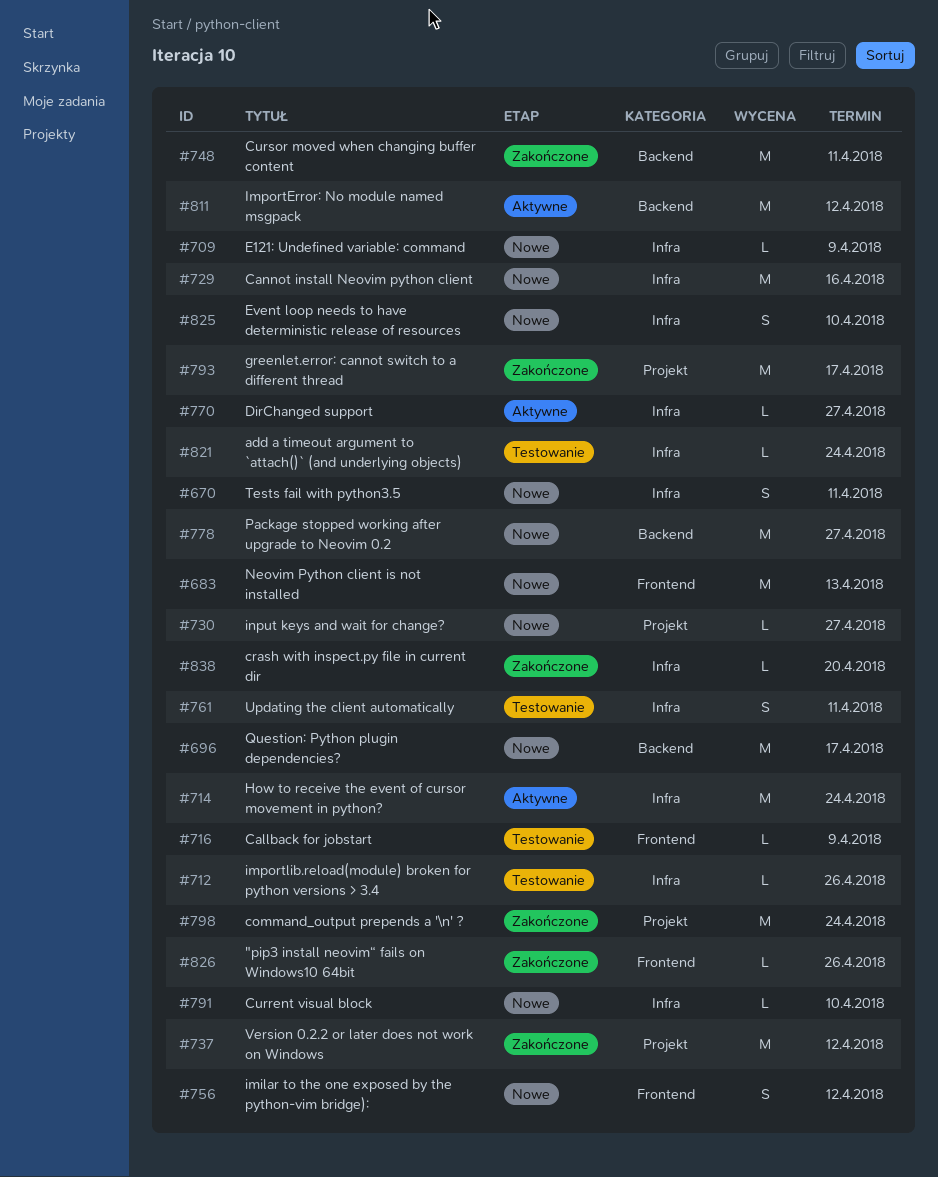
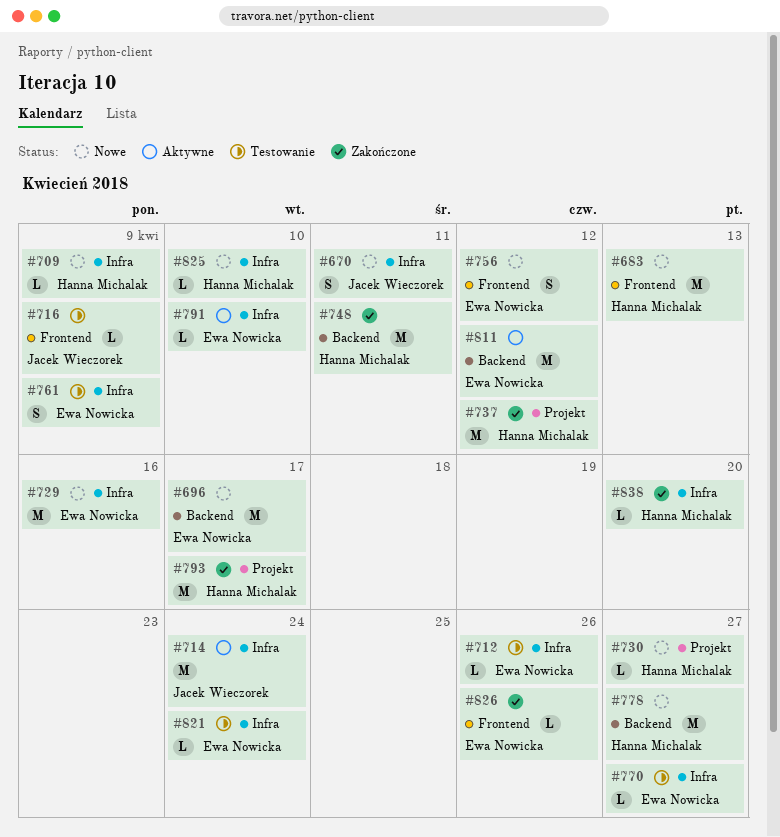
#761, due: Apr 11 -> Apr 9
#770, status: Aktywne -> Testowanie
#791, status: Nowe -> Aktywne
#798: present -> none
#825, estimate: S -> L

